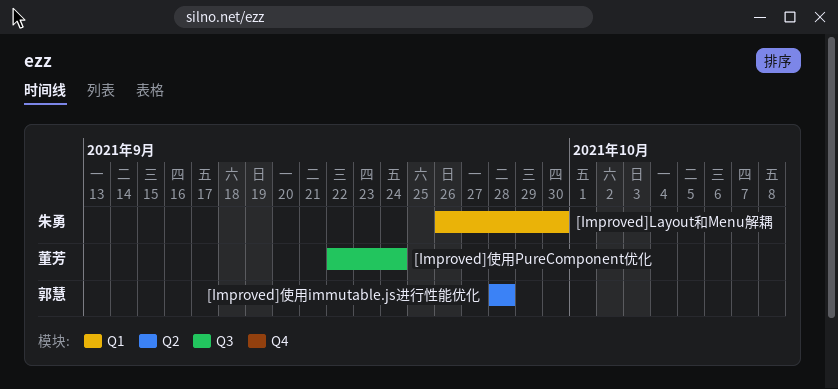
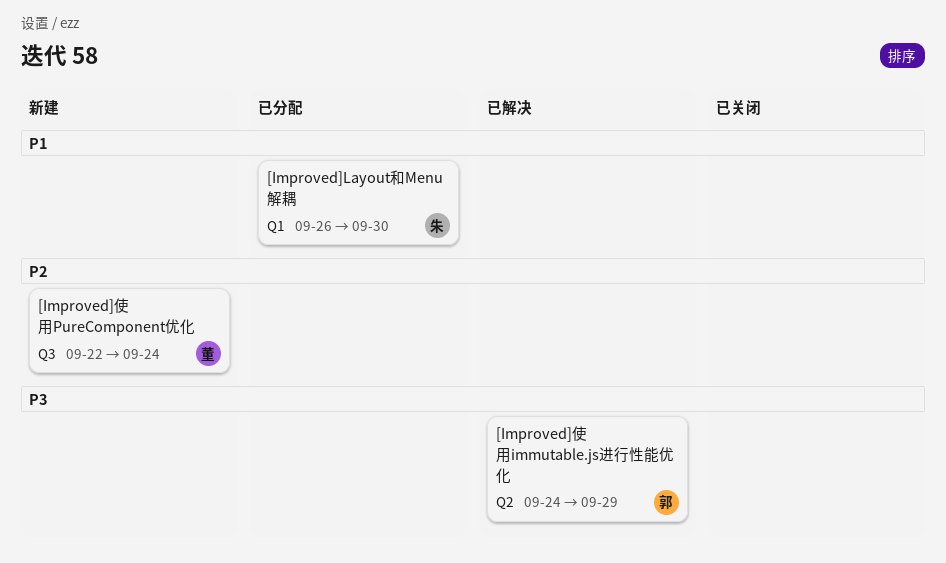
[Improved]使用immutable.js进行性能优化, start: Sep 28 -> Sep 24
[Improved]使用immutable.js进行性能优化, due: Sep 28 -> Sep 29

